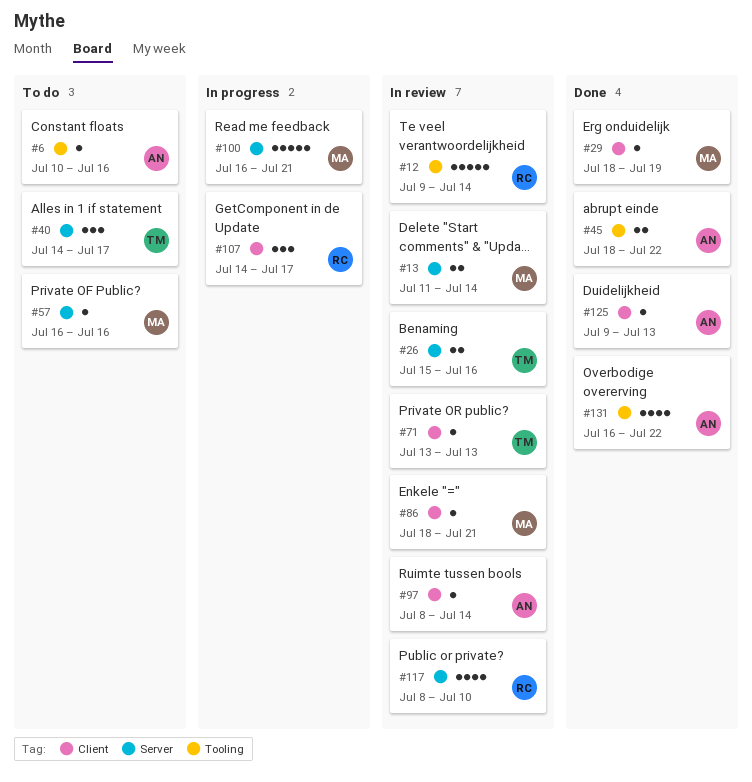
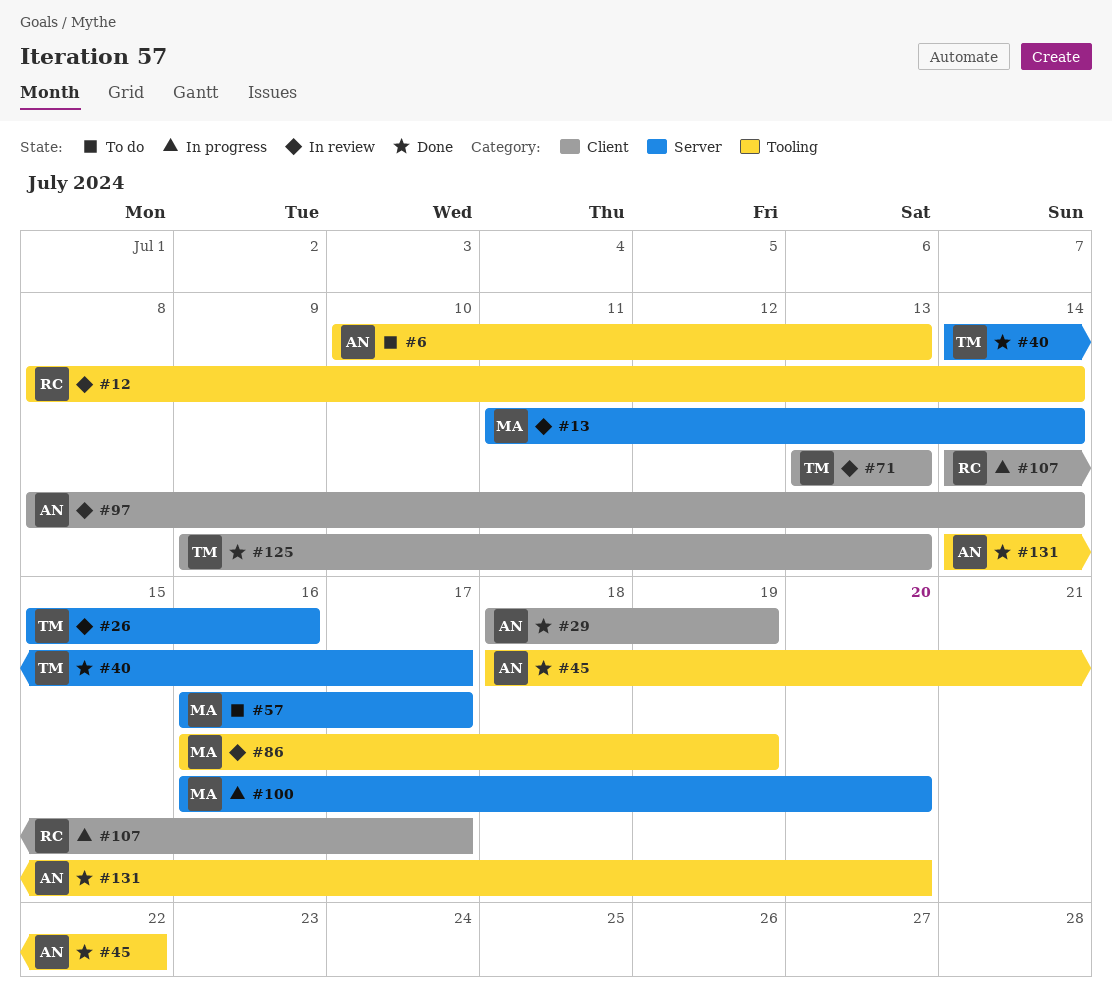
#6, due: Jul 16 -> Jul 13
#12, start: Jul 9 -> Jul 8
#29, owner: MA -> AN
#40, status: To do -> Done
#57, due: Jul 16 -> Jul 17
#86, label: Client -> Tooling
#86, start: Jul 18 -> Jul 16
#86, due: Jul 21 -> Jul 19
#100, due: Jul 21 -> Jul 20
#117: present -> none
#125, owner: AN -> TM
#131, start: Jul 16 -> Jul 14
#131, due: Jul 22 -> Jul 20

